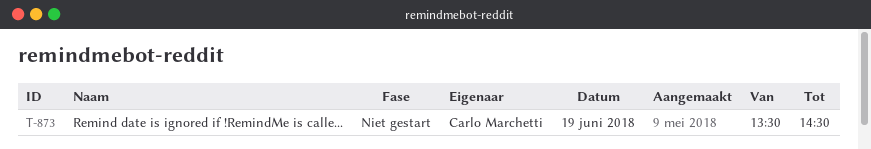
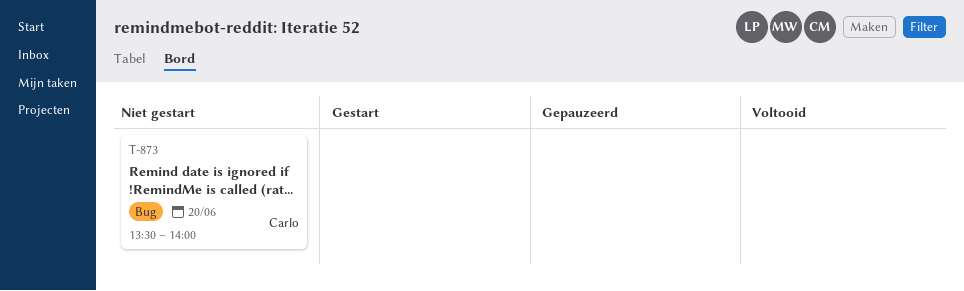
T-873, day: Jun 19 -> Jun 20
T-873, ends: 14:30 -> 14:00

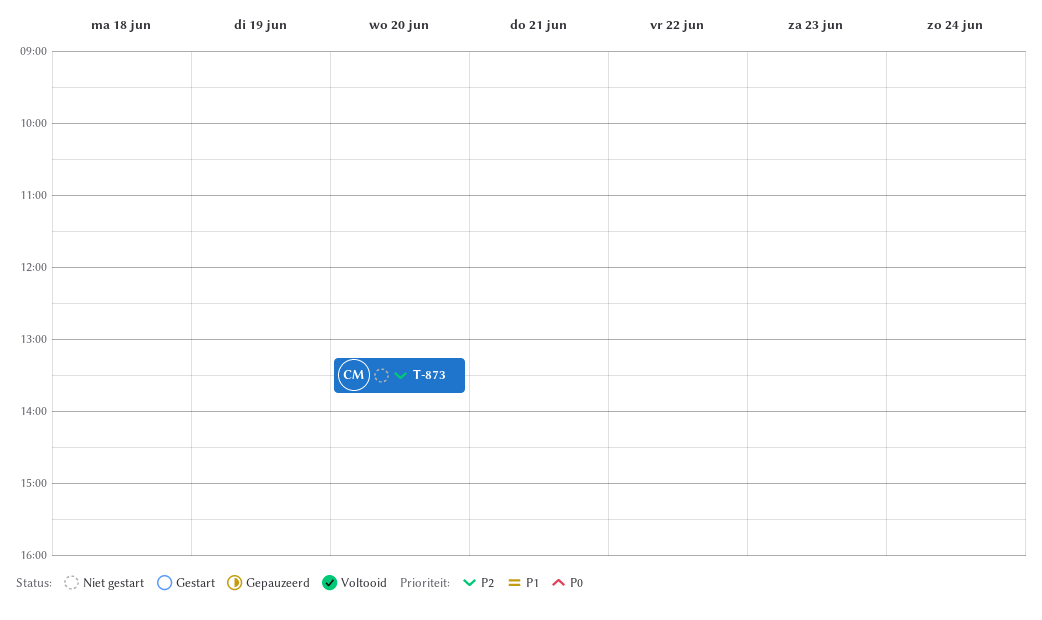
T-873, begins: 13:30 -> 13:15
T-873, ends: 14:00 -> 13:45

